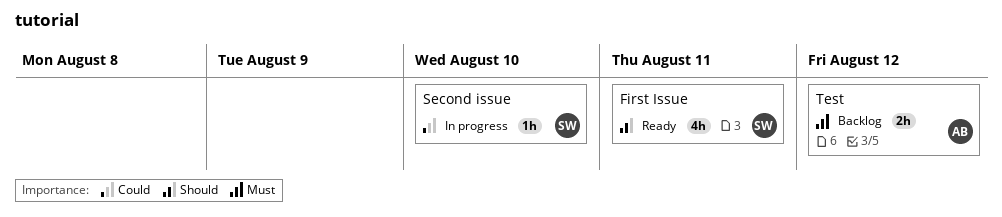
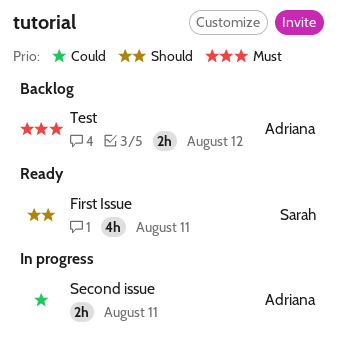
Second issue, owner: Sarah -> Adriana
Second issue, estimate: 1h -> 2h
Second issue, due: Aug 10 -> Aug 11

